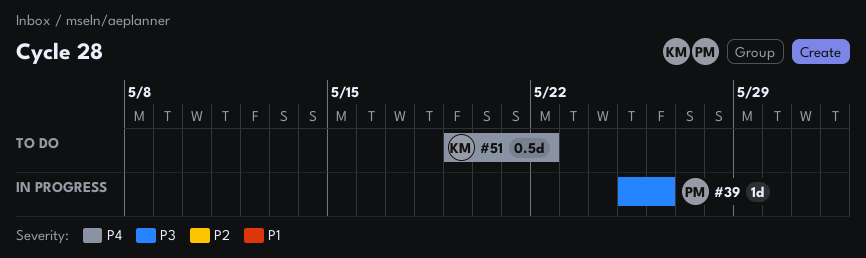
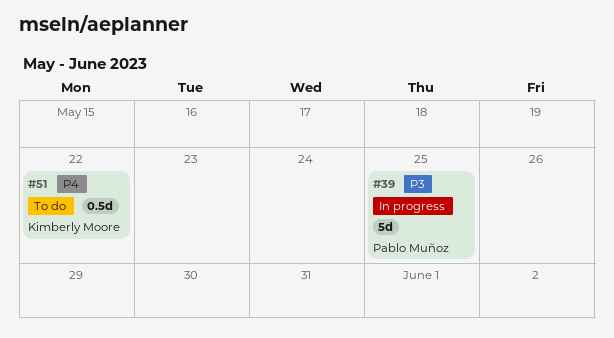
#39, estimate: 1d -> 5d
#39, due: May 26 -> May 25

